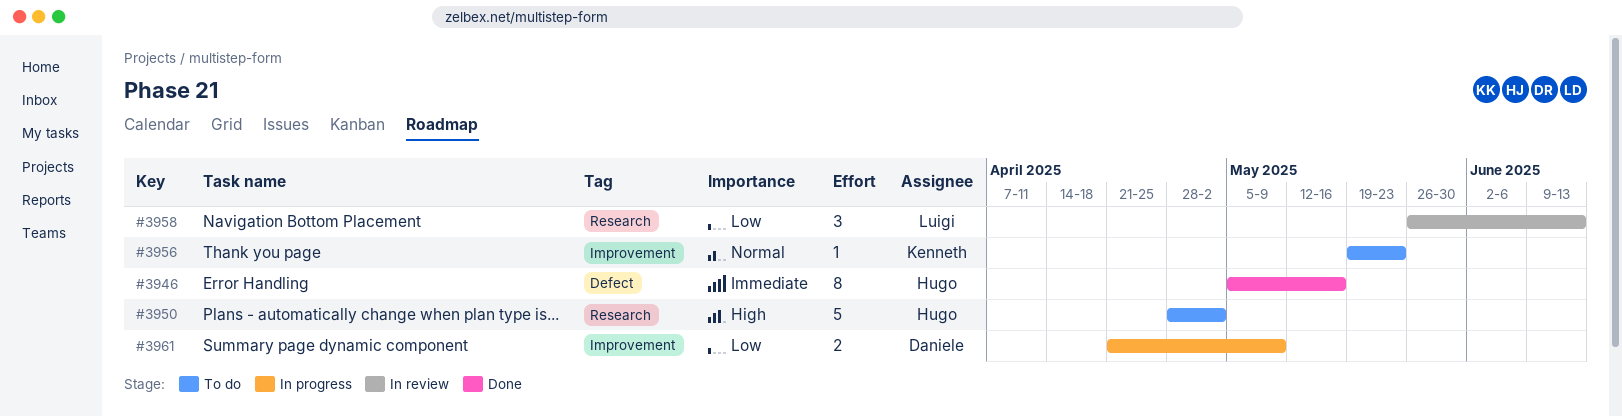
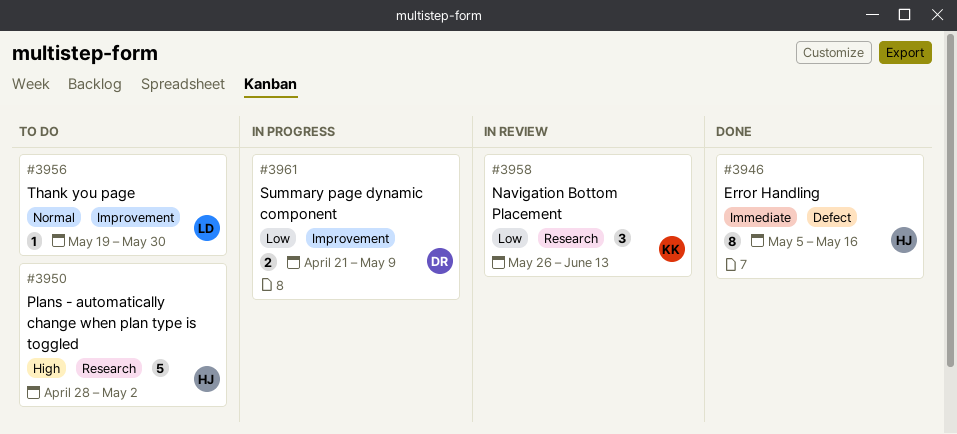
#3956, owner: Kenneth -> Luigi
#3956, due: May 23 -> May 30
#3958, owner: Luigi -> Kenneth

